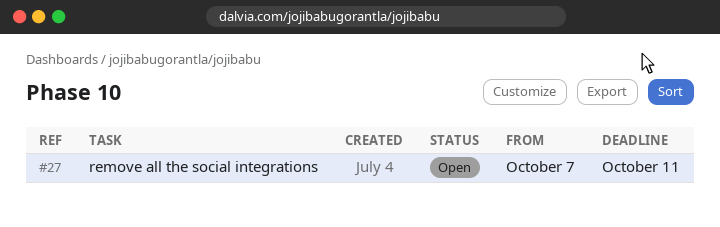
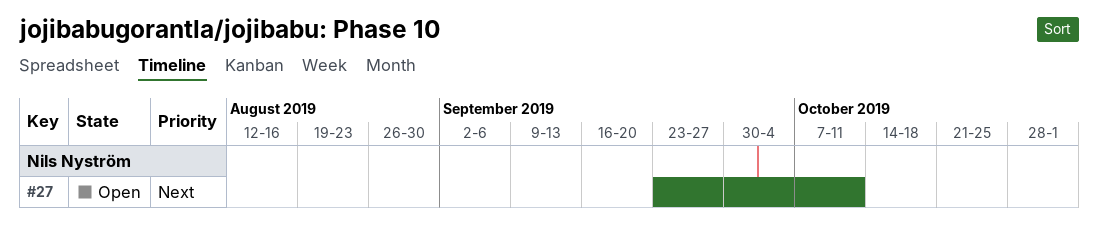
#27, start: Oct 7 -> Sep 23

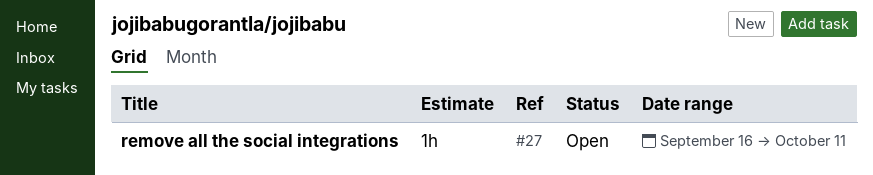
#27, start: Sep 23 -> Sep 16

